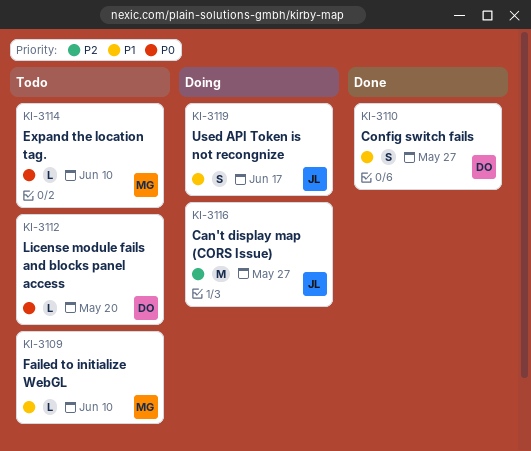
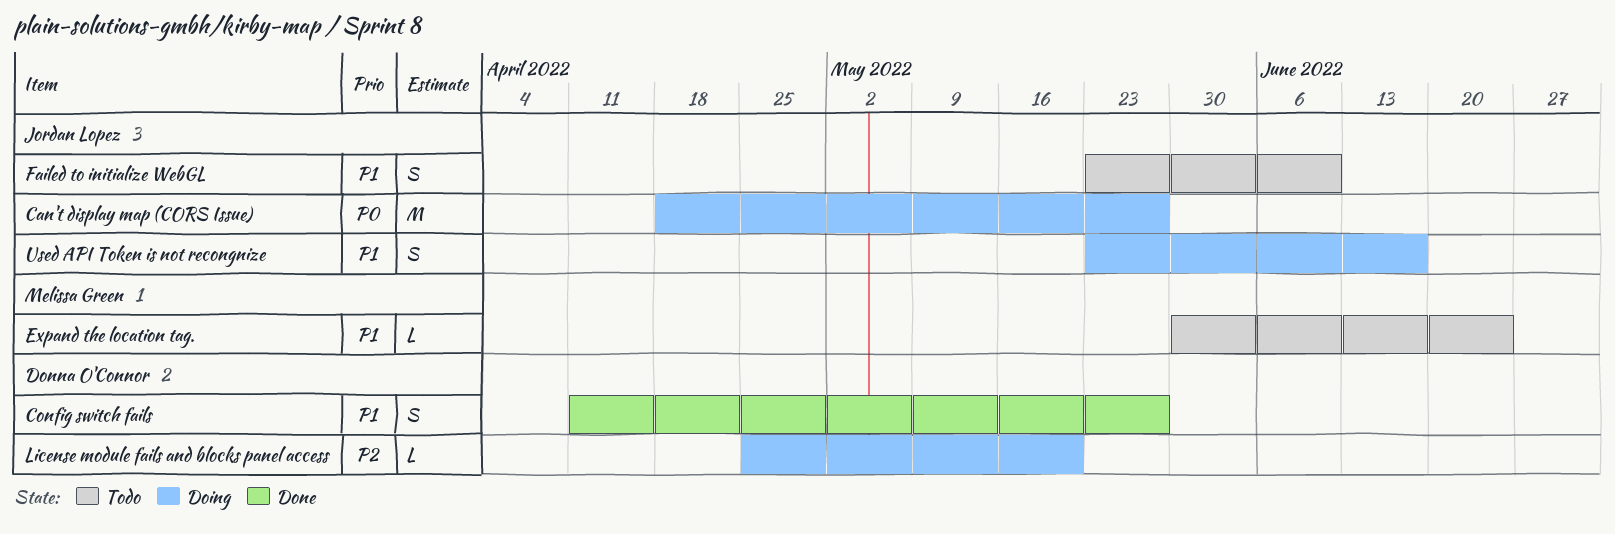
Can't display map (CORS Issue), priority: P2 -> P0
Expand the location tag., priority: P0 -> P1
Expand the location tag., due: Jun 10 -> Jun 24
Failed to initialize WebGL, owner: Melissa Green -> Jordan Lopez
Failed to initialize WebGL, estimate: L -> S
License module fails and blocks panel access, status: Todo -> Doing
License module fails and blocks panel access, priority: P0 -> P2

